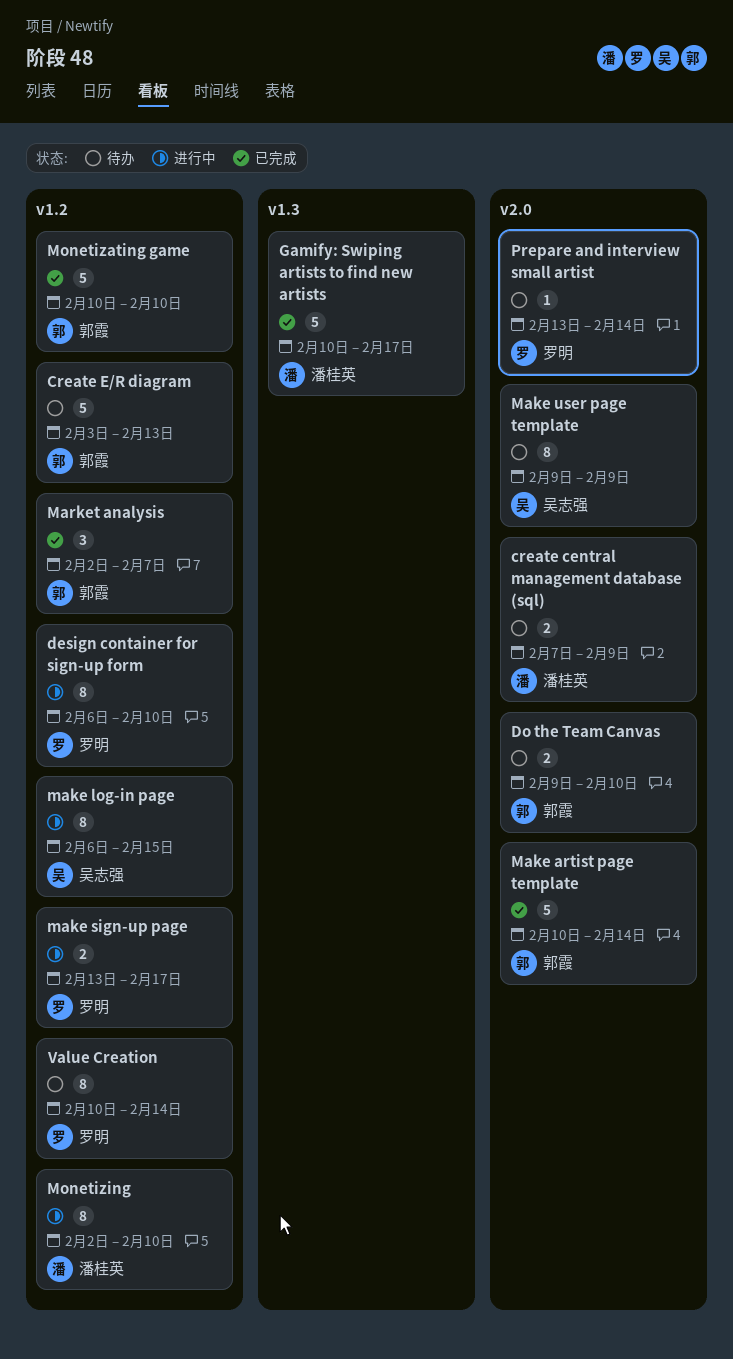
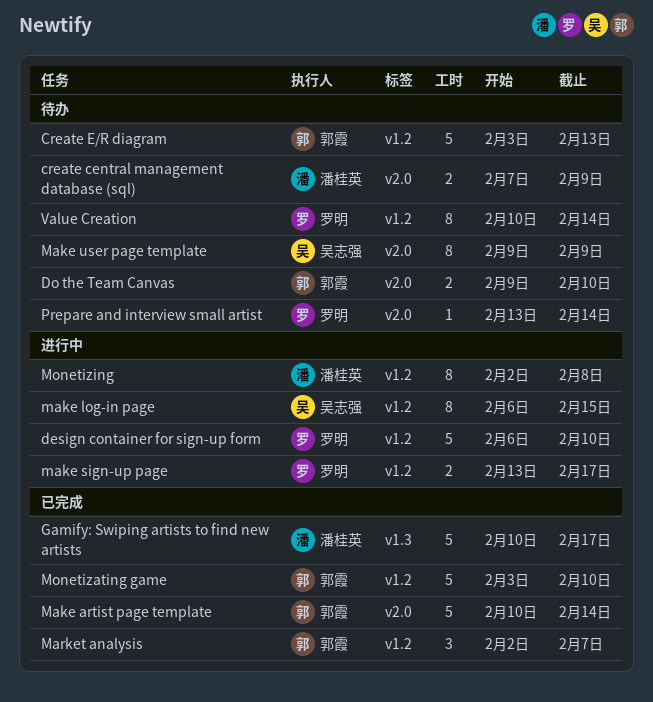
design container for sign-up form, estimate: 8 -> 5
Monetizating game, start: Feb 10 -> Feb 3
Monetizing, due: Feb 10 -> Feb 8

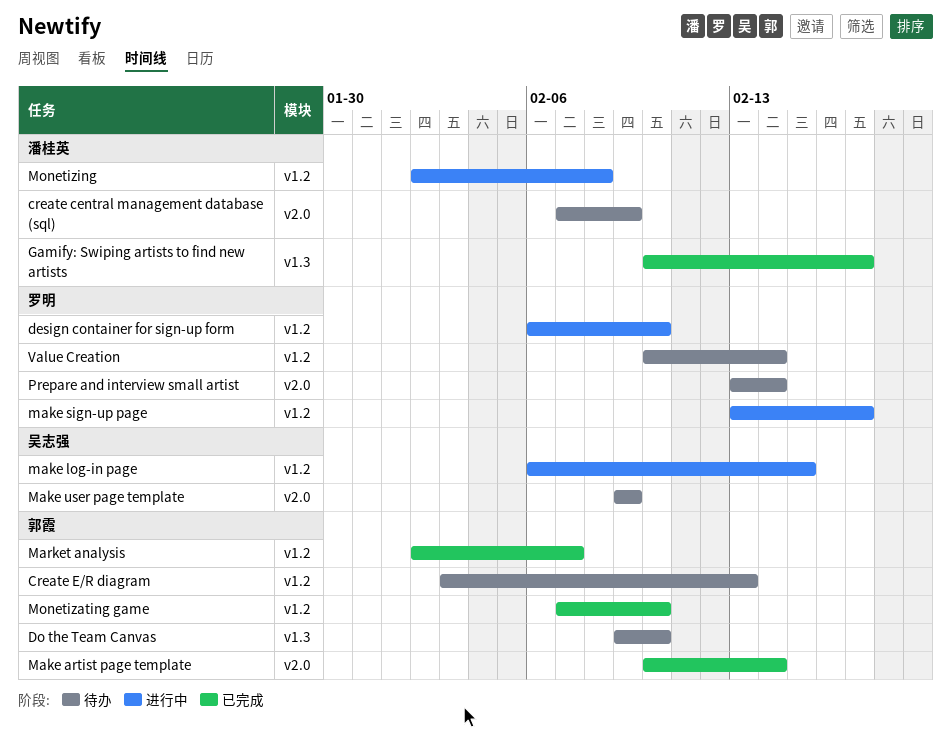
Do the Team Canvas, label: v2.0 -> v1.3
Monetizating game, start: Feb 3 -> Feb 7

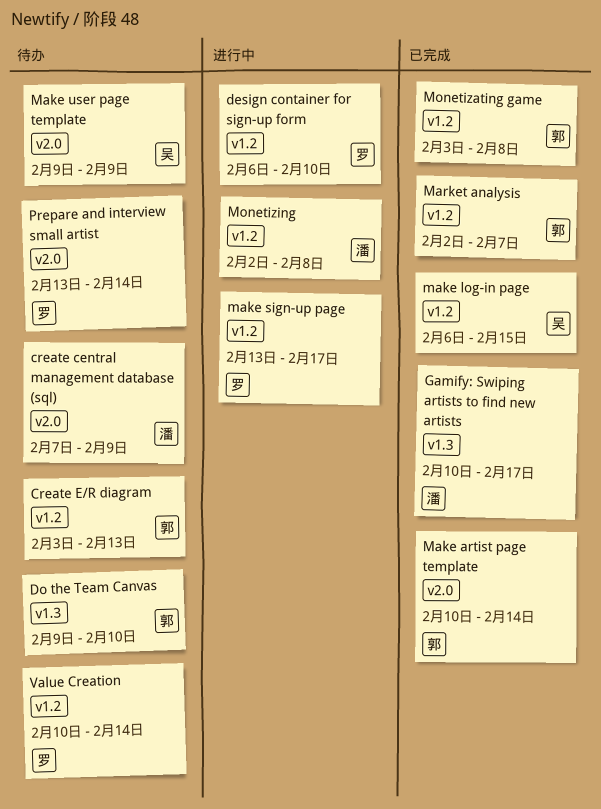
make log-in page, status: 进行中 -> 已完成
Monetizating game, start: Feb 7 -> Feb 3
Monetizating game, due: Feb 10 -> Feb 8

